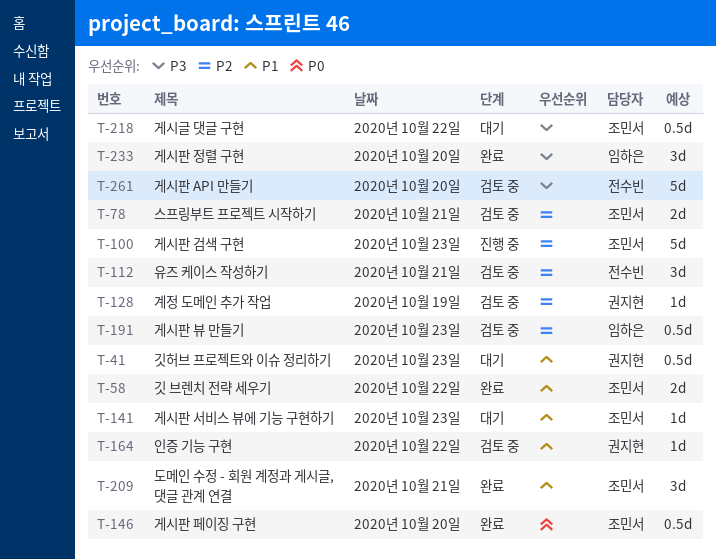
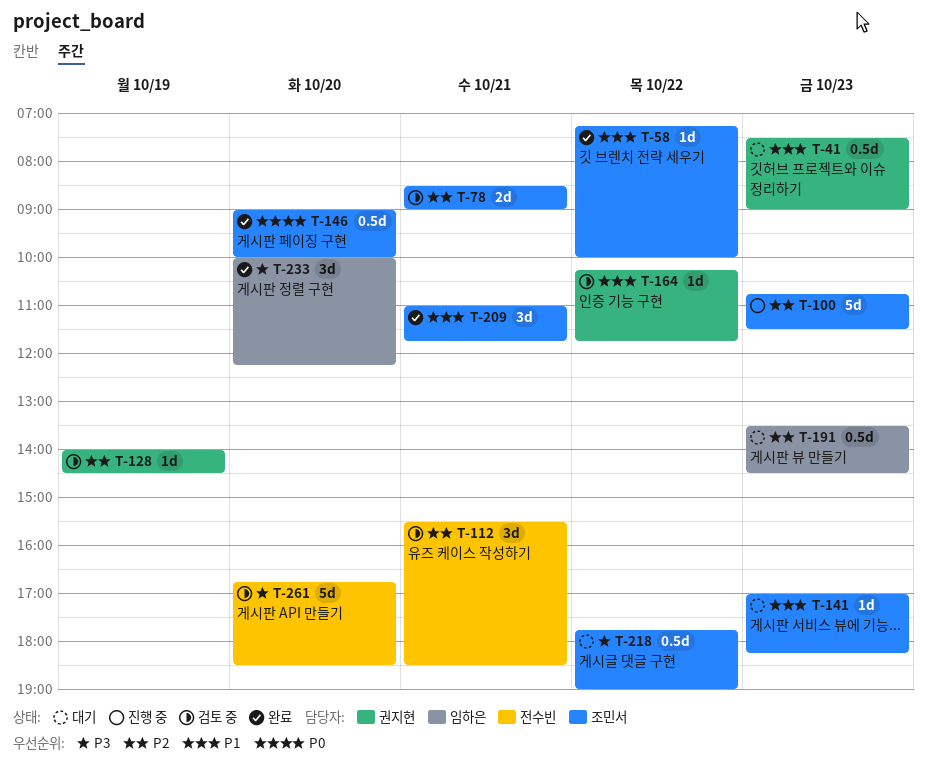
T-58, estimate: 2d -> 1d
T-191, status: 검토 중 -> 대기

